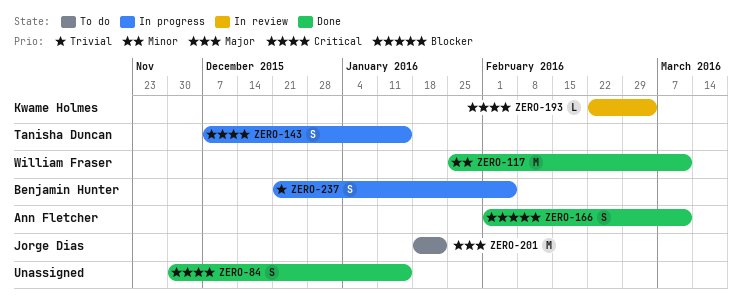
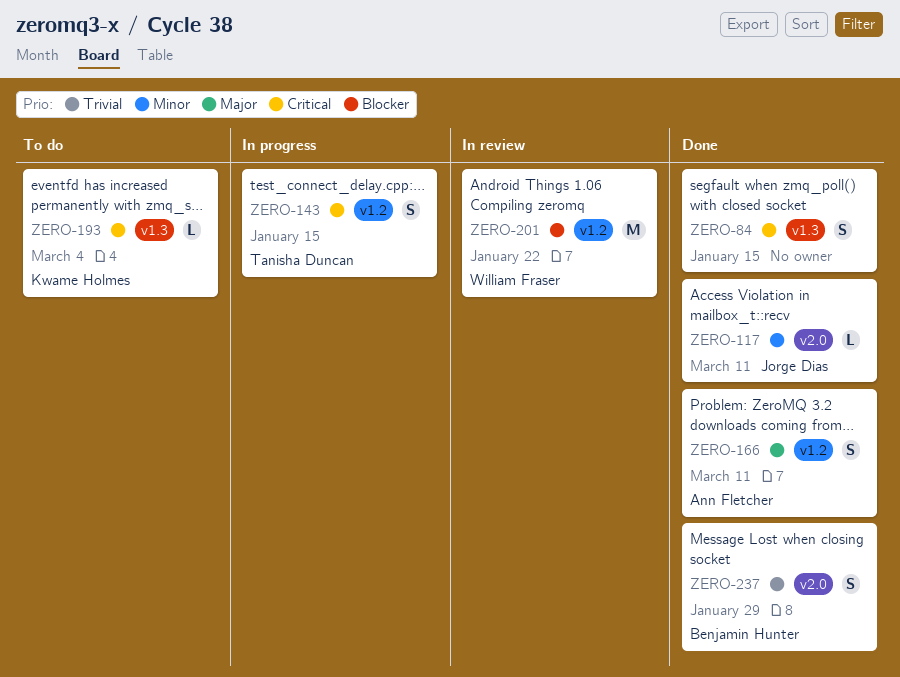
ZERO-117, owner: William Fraser -> Jorge Dias
ZERO-117, estimate: M -> L
ZERO-166, priority: Blocker -> Major
ZERO-193, status: In review -> To do
ZERO-201, status: To do -> In review
ZERO-201, owner: Jorge Dias -> William Fraser
ZERO-201, priority: Major -> Blocker
ZERO-237, status: In progress -> Done
ZERO-237, due: Feb 5 -> Jan 29

